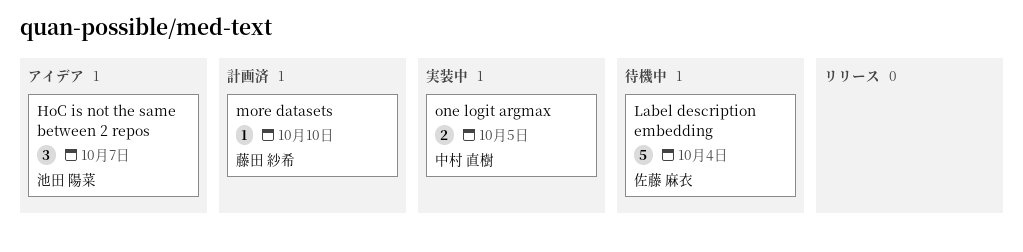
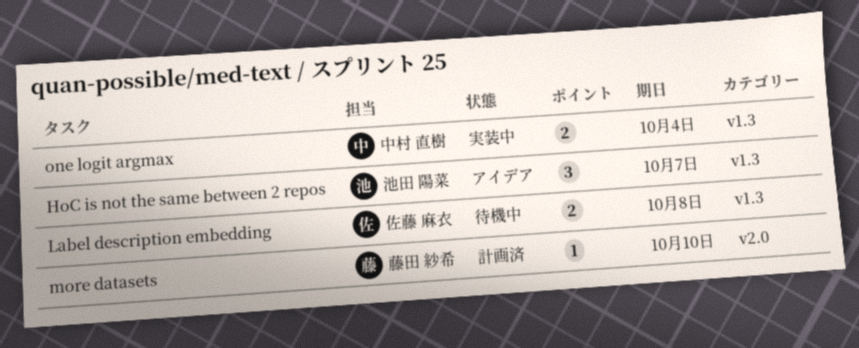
Label description embedding, estimate: 5 -> 2
Label description embedding, due: Oct 4 -> Oct 8
one logit argmax, due: Oct 5 -> Oct 4

